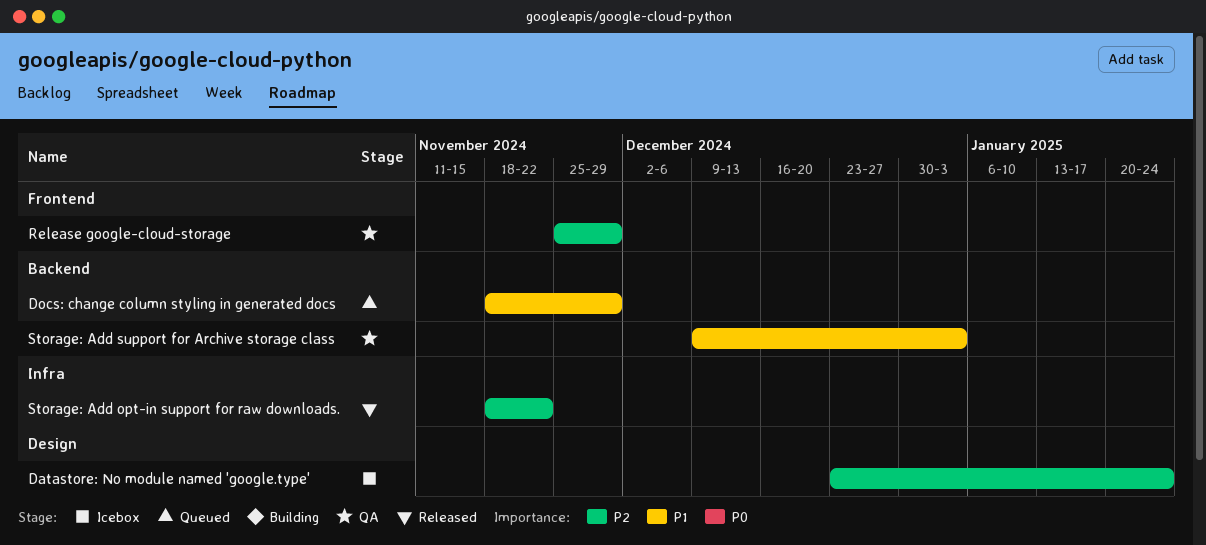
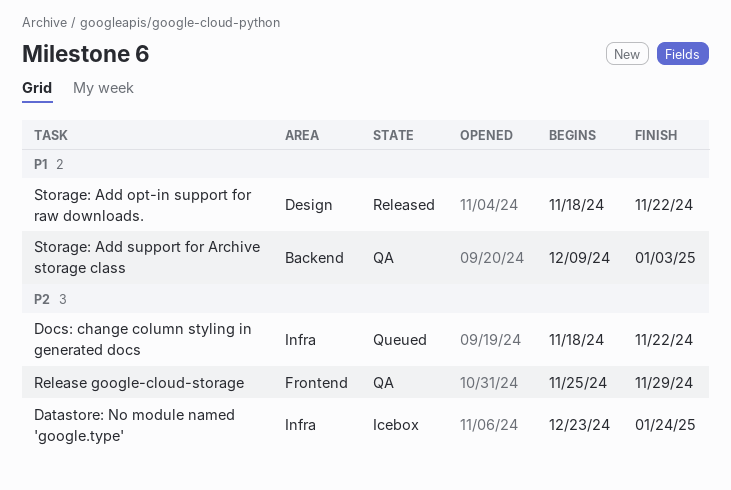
Datastore: No module named 'google.type', label: Design -> Infra
Docs: change column styling in generated docs, priority: P1 -> P2
Docs: change column styling in generated docs, label: Backend -> Infra
Docs: change column styling in generated docs, due: Nov 29 -> Nov 22
Storage: Add opt-in support for raw downloads., priority: P2 -> P1
Storage: Add opt-in support for raw downloads., label: Infra -> Design

